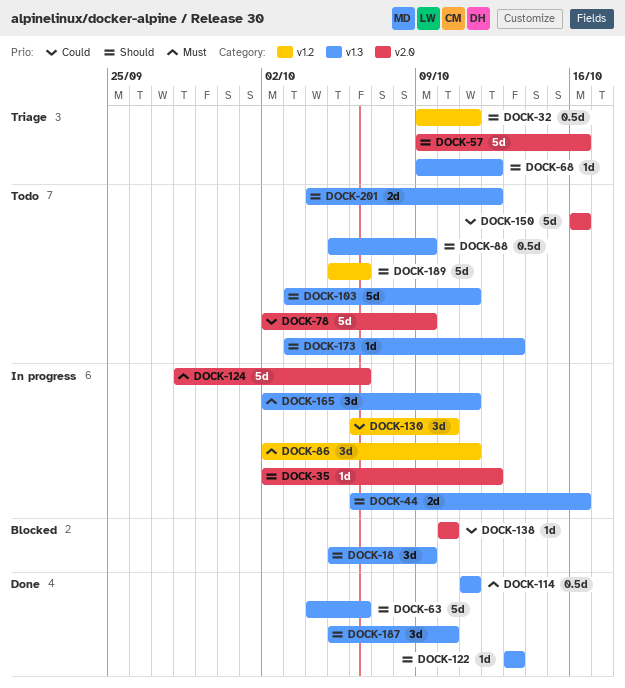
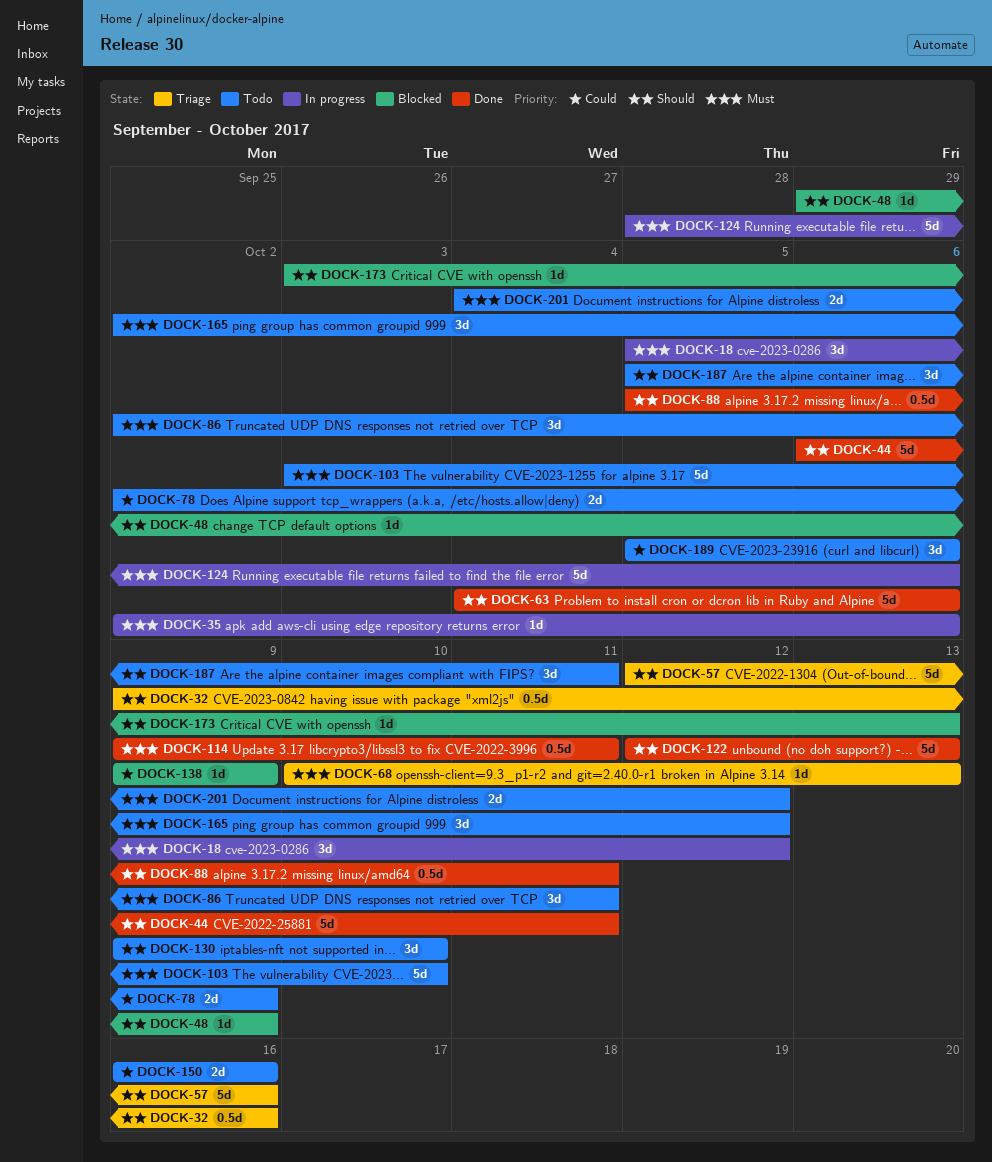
DOCK-18, status: Blocked -> In progress
DOCK-18, priority: Should -> Must
DOCK-18, due: Oct 9 -> Oct 12
DOCK-32, due: Oct 11 -> Oct 16
DOCK-35, priority: Should -> Must
DOCK-35, due: Oct 12 -> Oct 6
DOCK-44, status: In progress -> Done
DOCK-44, estimate: 2d -> 5d
DOCK-44, due: Oct 16 -> Oct 11
DOCK-48: none -> present
DOCK-57, start: Oct 9 -> Oct 12
DOCK-68, priority: Should -> Must
DOCK-68, start: Oct 9 -> Oct 10
DOCK-68, due: Oct 12 -> Oct 13
DOCK-78, estimate: 5d -> 2d
DOCK-86, status: In progress -> Todo
DOCK-88, status: Todo -> Done
DOCK-88, due: Oct 9 -> Oct 11
DOCK-103, priority: Should -> Must
DOCK-103, due: Oct 11 -> Oct 10
DOCK-114, start: Oct 11 -> Oct 9
DOCK-122, estimate: 1d -> 5d
DOCK-122, start: Oct 13 -> Oct 12
DOCK-130, status: In progress -> Todo
DOCK-130, priority: Could -> Should
DOCK-130, start: Oct 6 -> Oct 9
DOCK-138, start: Oct 10 -> Oct 9
DOCK-138, due: Oct 10 -> Oct 9
DOCK-150, estimate: 5d -> 2d
DOCK-165, status: In progress -> Todo
DOCK-165, due: Oct 11 -> Oct 12
DOCK-173, status: Todo -> Blocked
DOCK-187, status: Done -> Todo
DOCK-187, due: Oct 10 -> Oct 11
DOCK-189, priority: Should -> Could
DOCK-189, estimate: 5d -> 3d
DOCK-201, priority: Should -> Must

